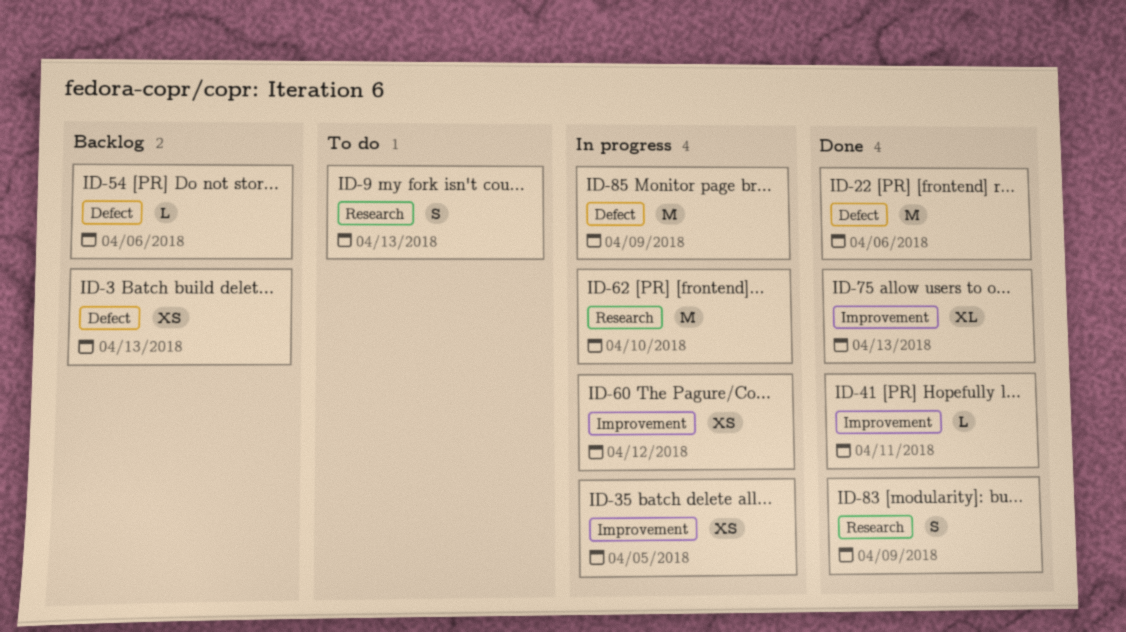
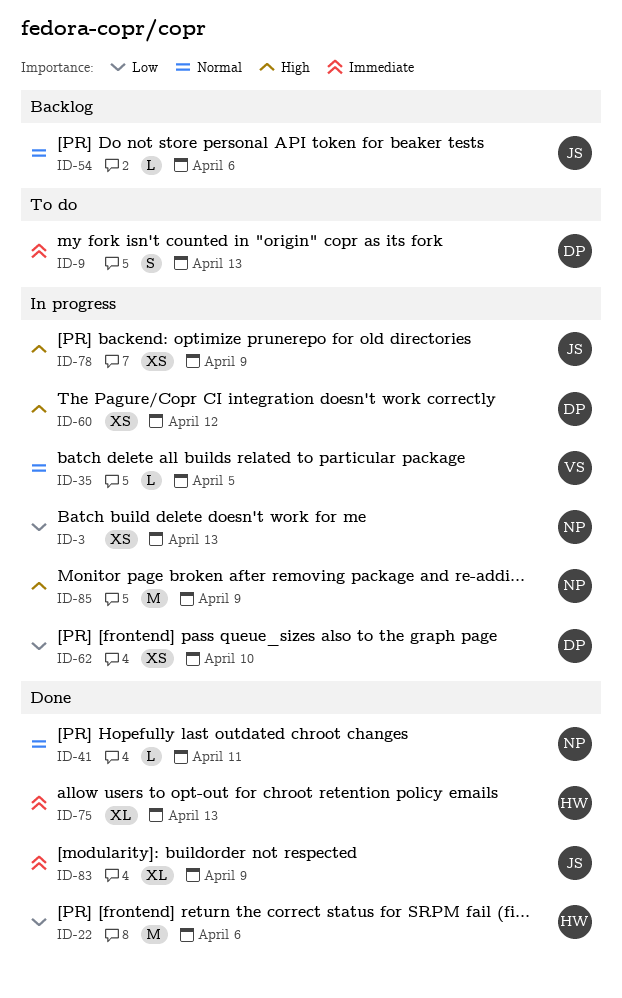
ID-3, status: Backlog -> In progress
ID-35, estimate: XS -> L
ID-62, estimate: M -> XS
ID-78: none -> present
ID-83, estimate: S -> XL

